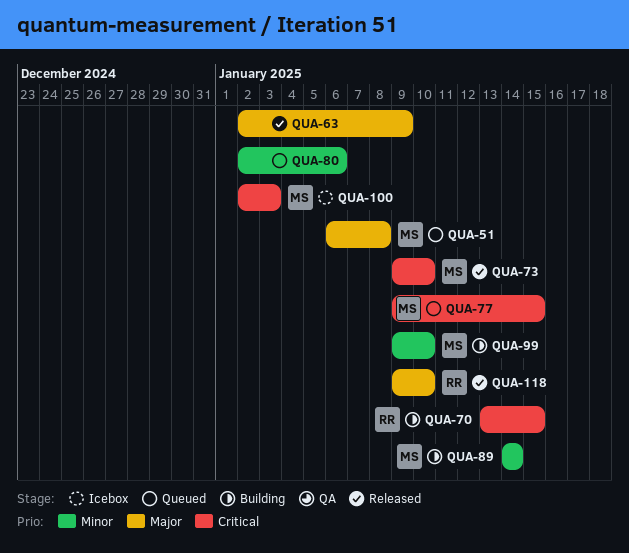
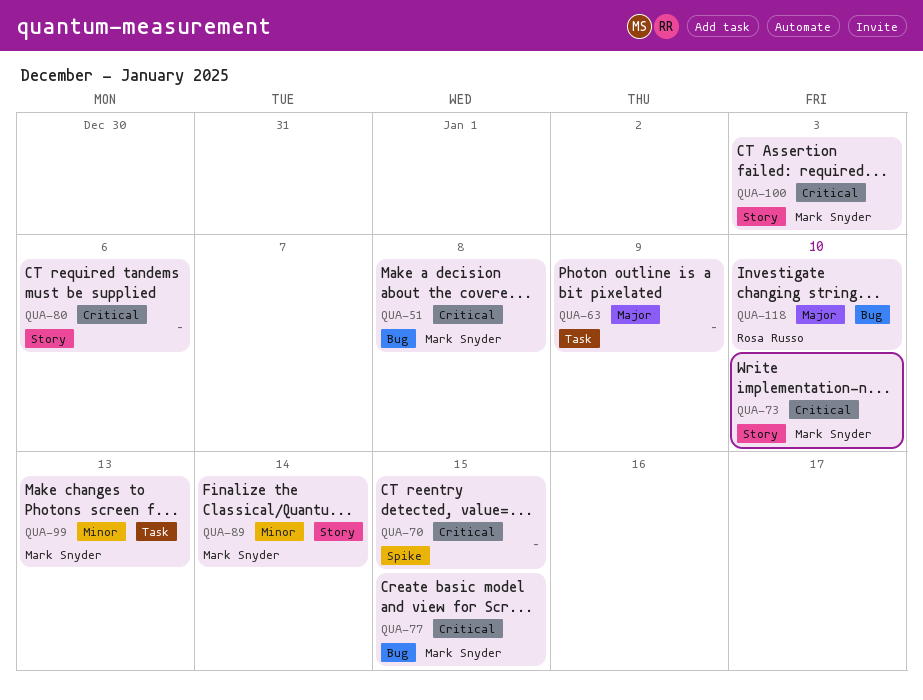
QUA-51, priority: Major -> Critical
QUA-70, owner: Rosa Russo -> none
QUA-80, priority: Minor -> Critical
QUA-99, due: Jan 10 -> Jan 13

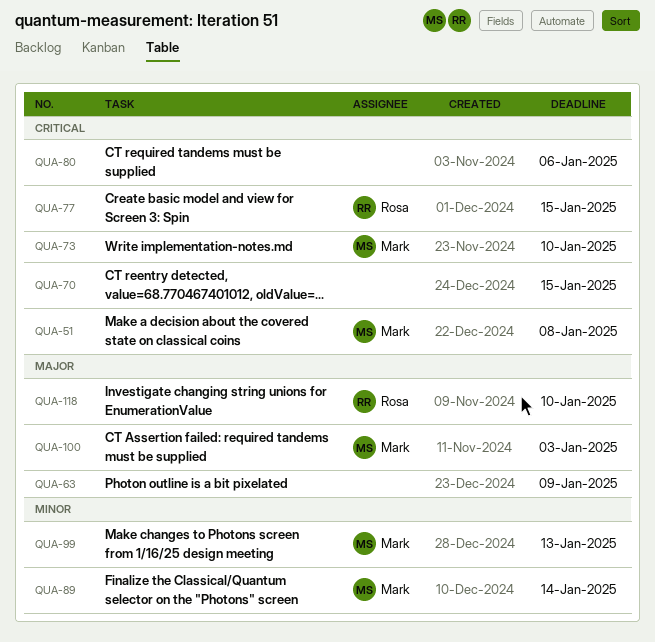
QUA-77, owner: Mark Snyder -> Rosa Russo
QUA-100, priority: Critical -> Major

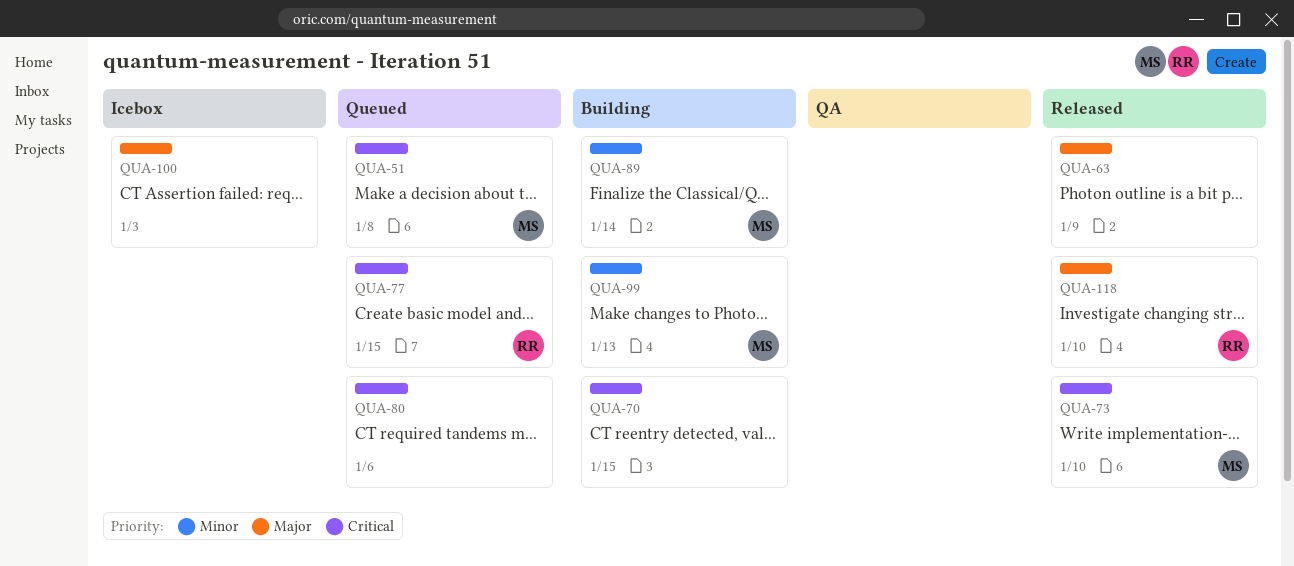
QUA-100, owner: Mark -> none

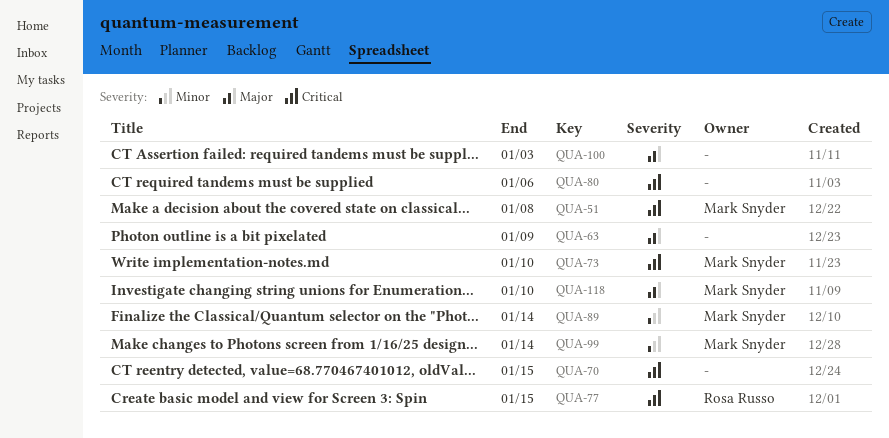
QUA-99, due: Jan 13 -> Jan 14
QUA-118, owner: Rosa Russo -> Mark Snyder

